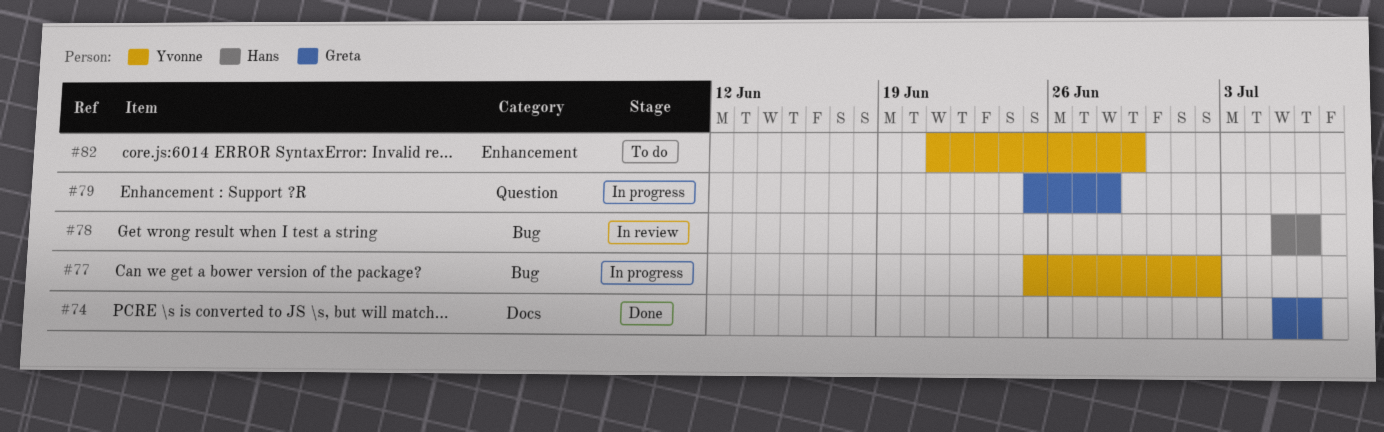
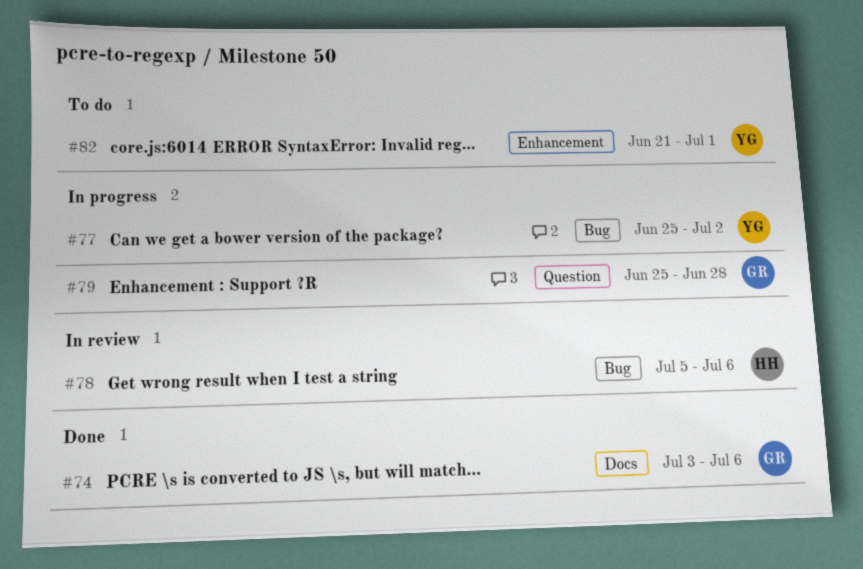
#74, start: Jul 5 -> Jul 3
#82, due: Jun 29 -> Jul 1

